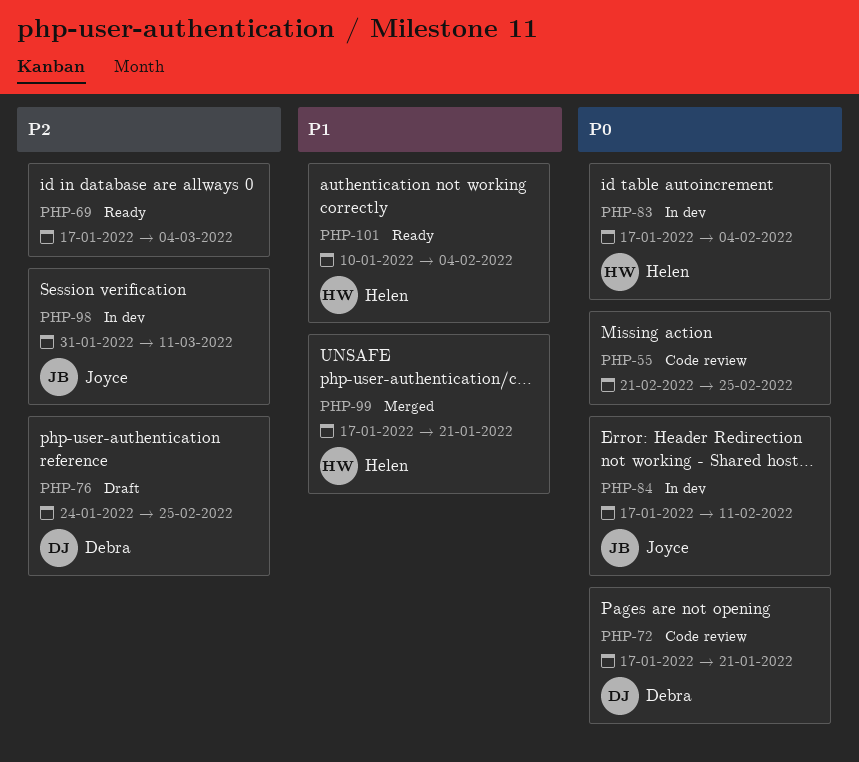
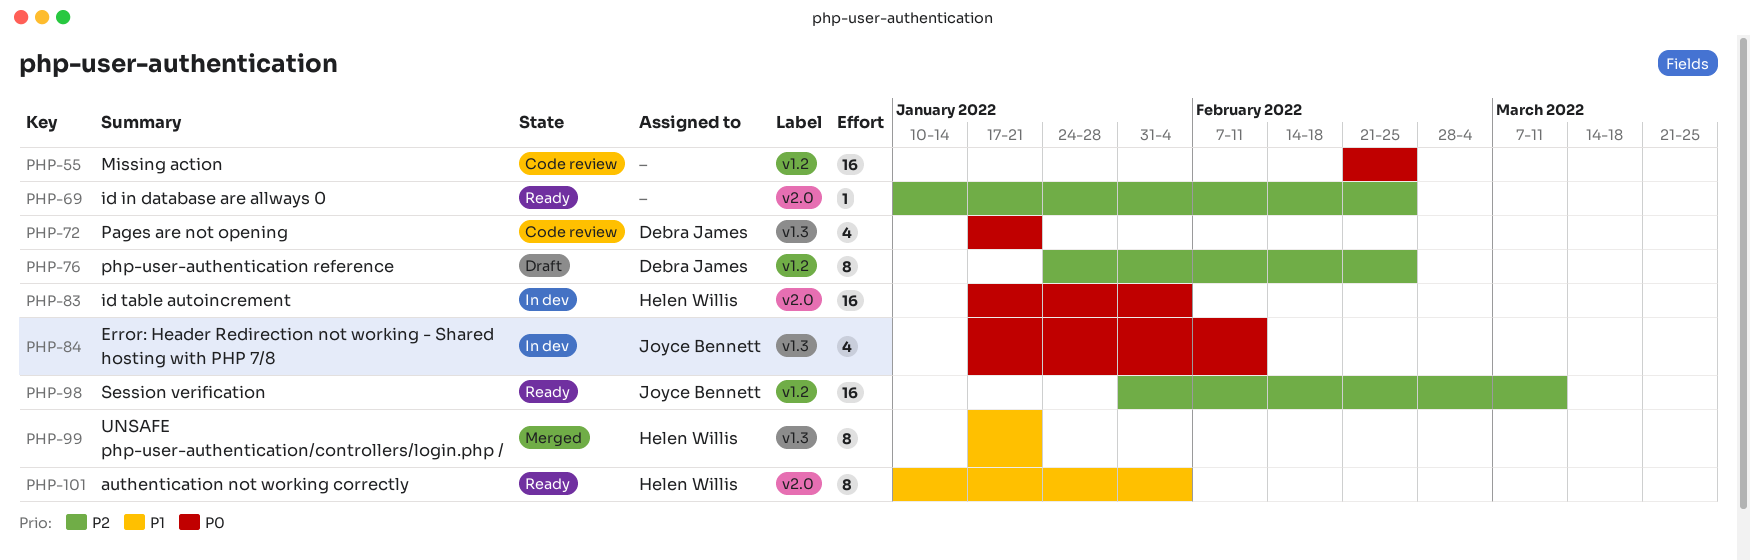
PHP-69, start: Jan 17 -> Jan 10
PHP-69, due: Mar 4 -> Feb 25
PHP-98, status: In dev -> Ready

